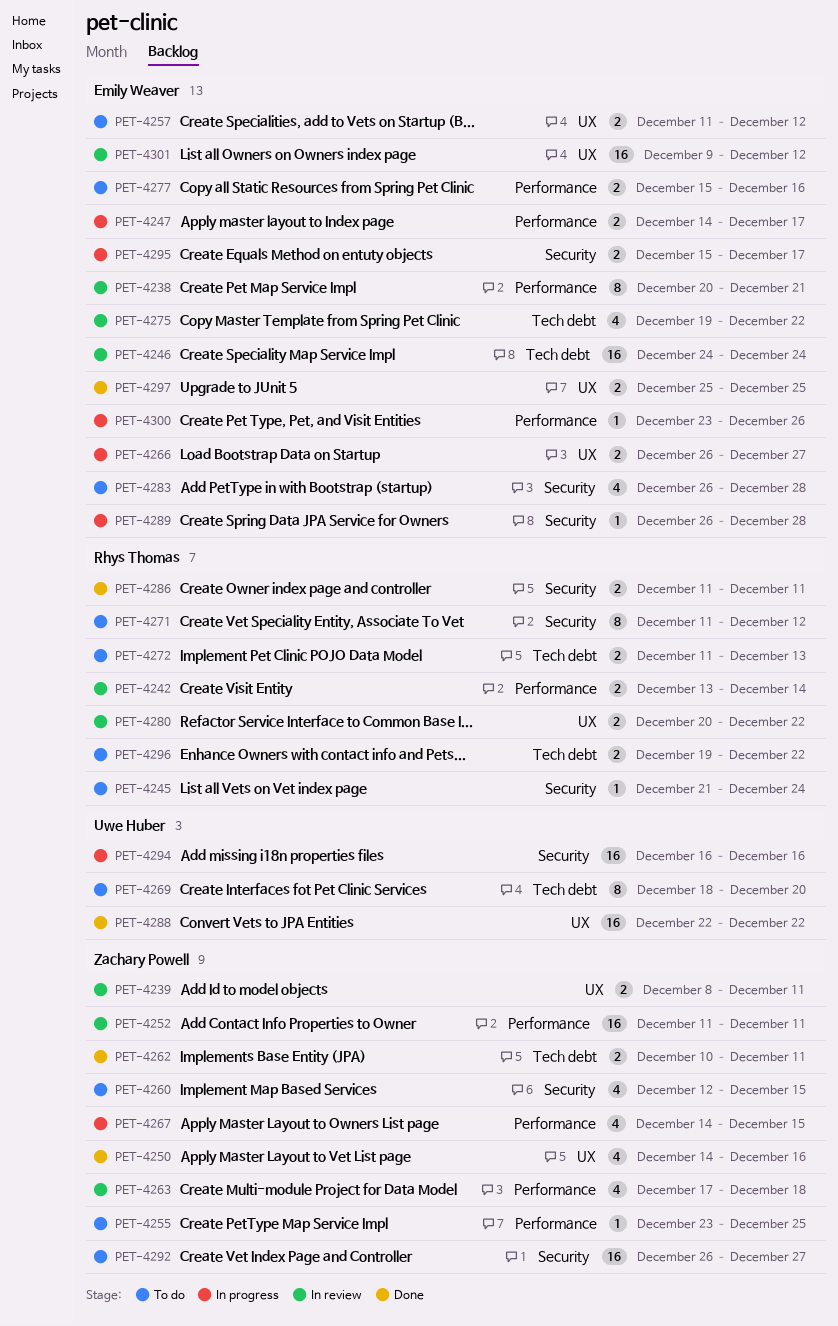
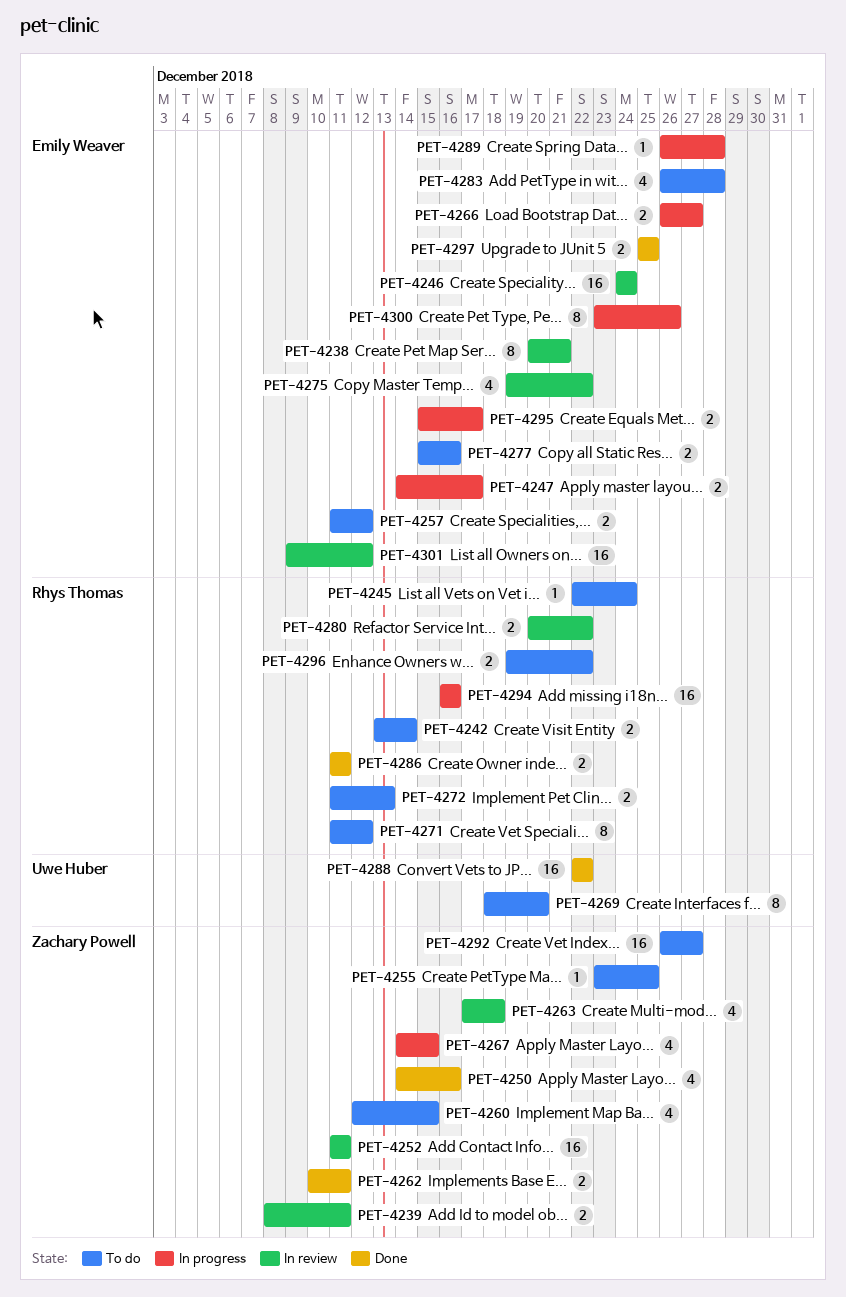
PET-4242, status: In review -> To do
PET-4245, start: Dec 21 -> Dec 22
PET-4294, owner: Uwe Huber -> Rhys Thomas
PET-4300, estimate: 1 -> 8

